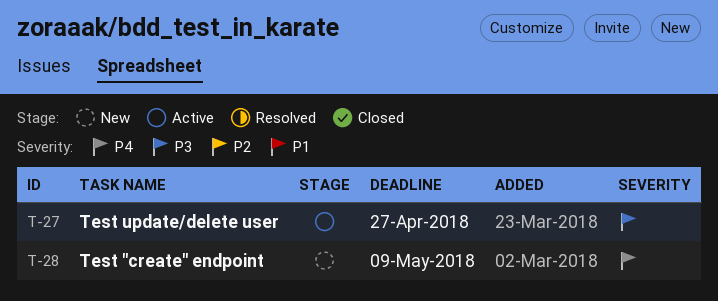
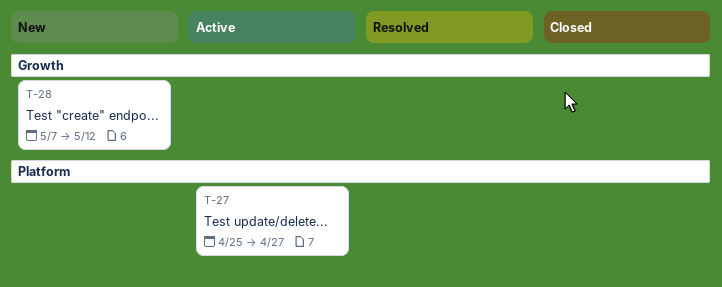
T-28, due: May 9 -> May 12

